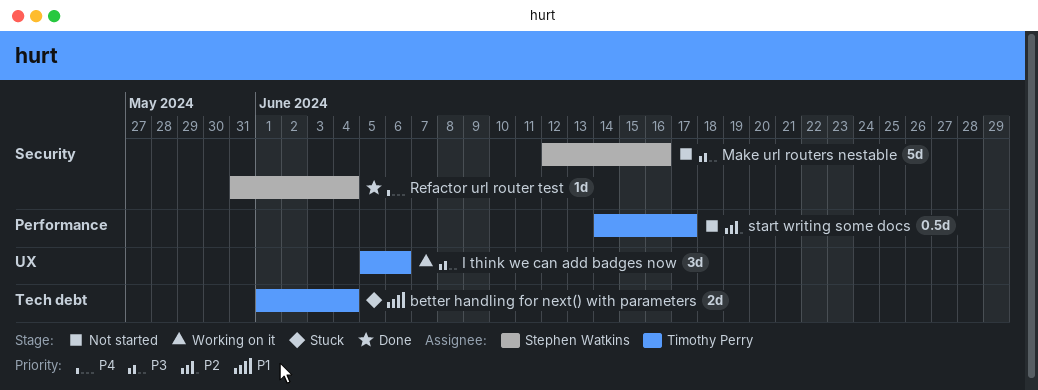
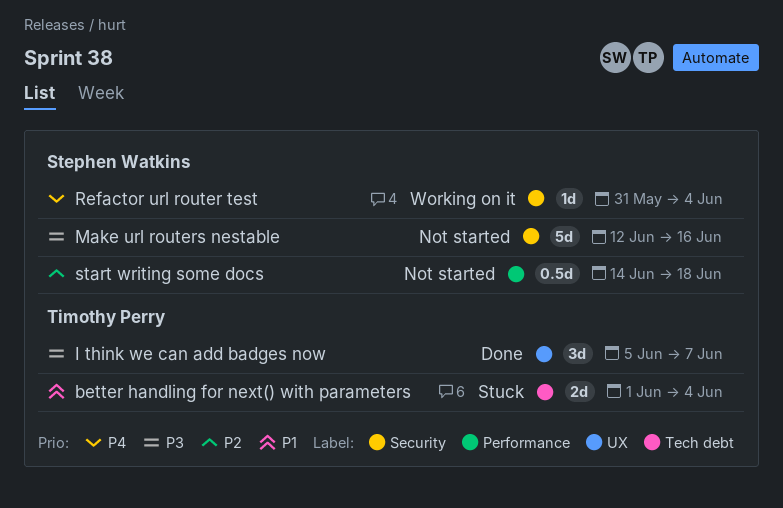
I think we can add badges now, status: Working on it -> Done
I think we can add badges now, due: Jun 6 -> Jun 7
Refactor url router test, status: Done -> Working on it
start writing some docs, owner: Timothy Perry -> Stephen Watkins
start writing some docs, due: Jun 17 -> Jun 18

